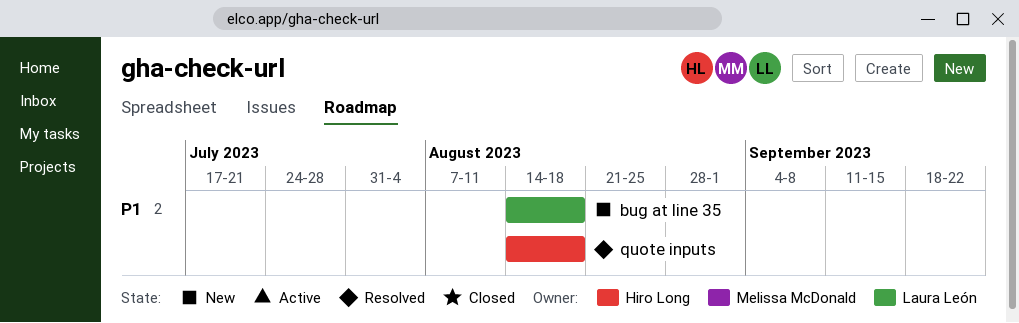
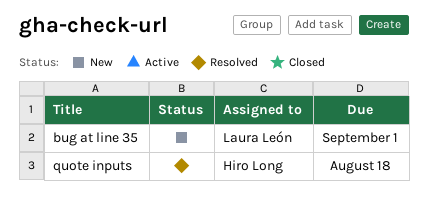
bug at line 35, due: Aug 18 -> Sep 1

